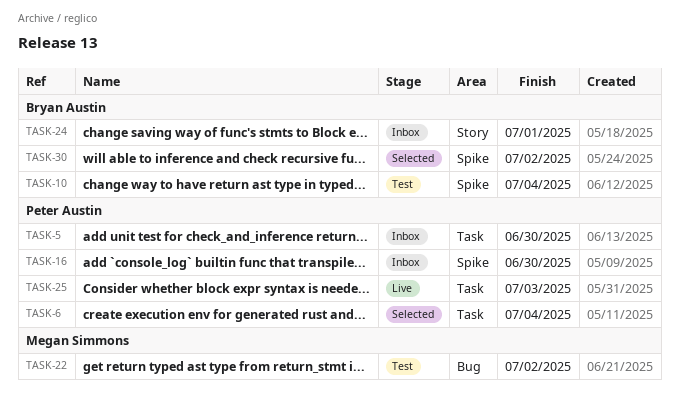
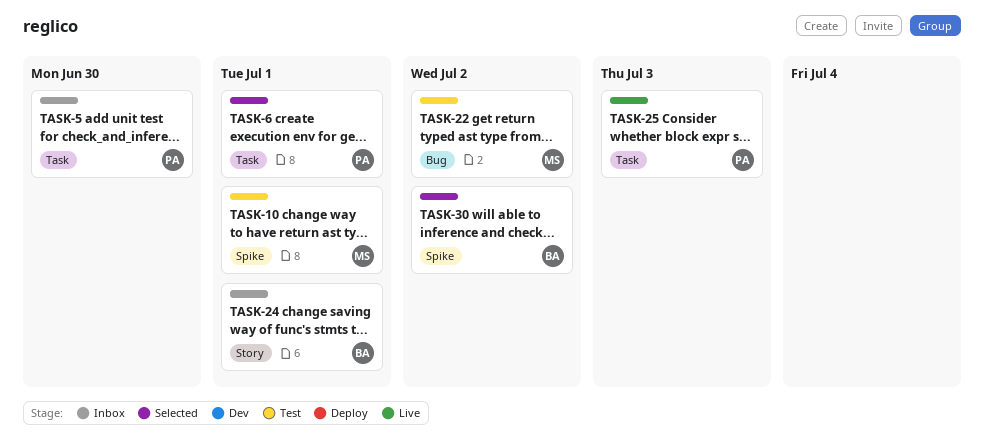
TASK-6, due: Jul 4 -> Jul 1
TASK-10, owner: Bryan Austin -> Megan Simmons
TASK-10, due: Jul 4 -> Jul 1
TASK-16: present -> none

